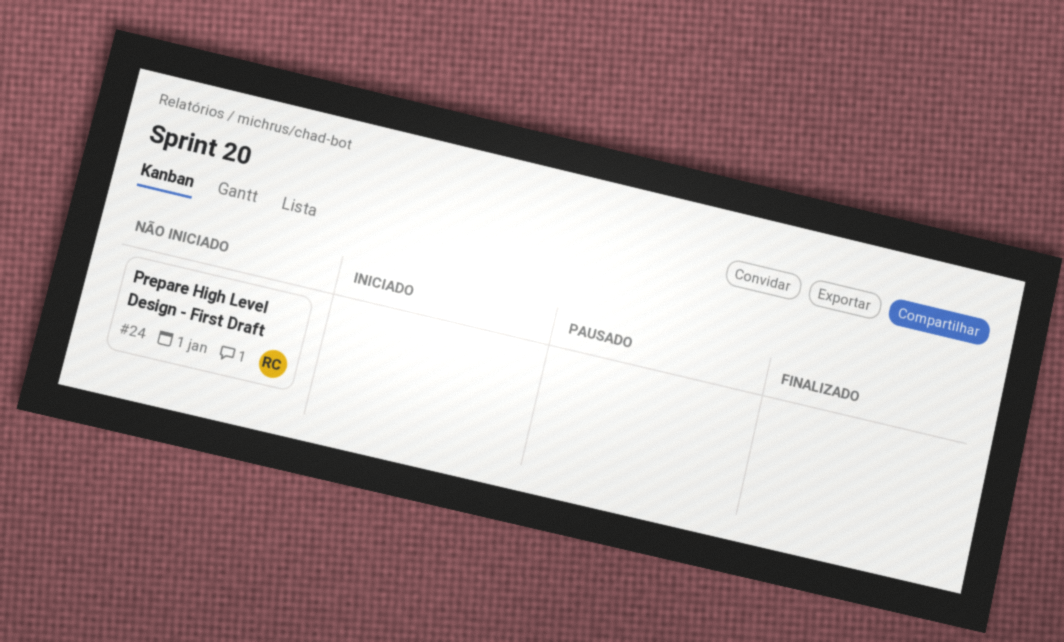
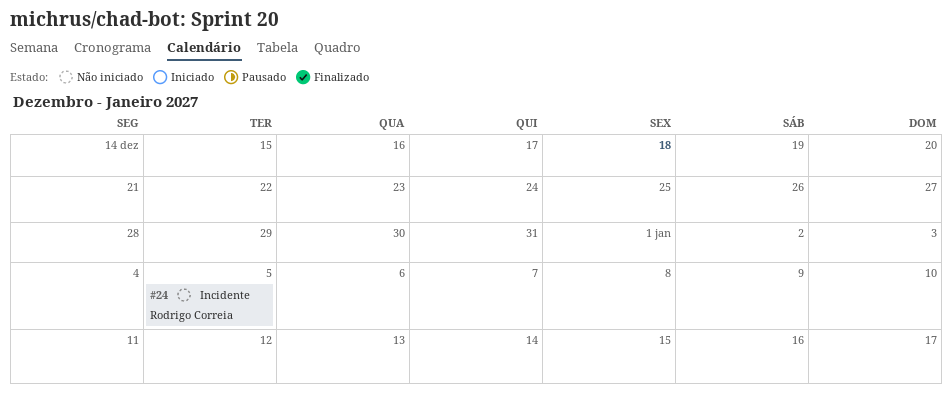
#24, due: Jan 1 -> Jan 5

